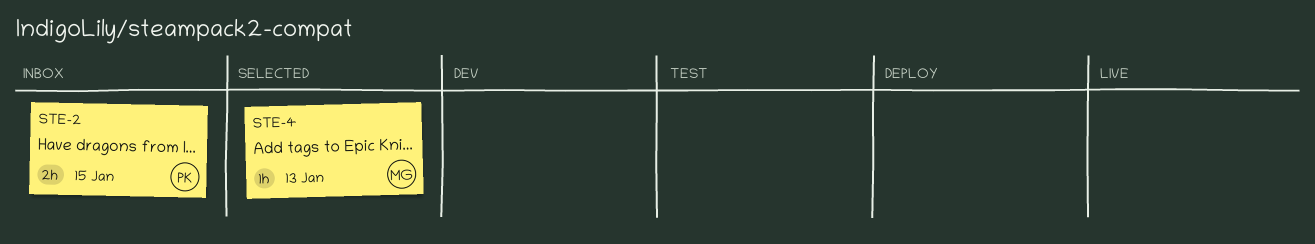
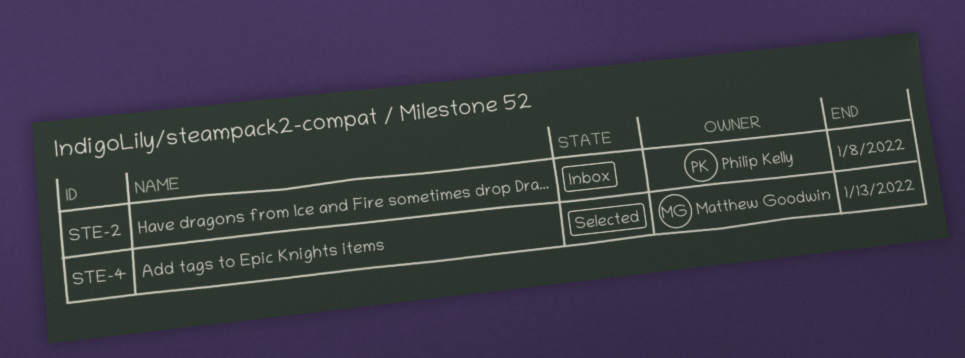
STE-2, due: Jan 15 -> Jan 8

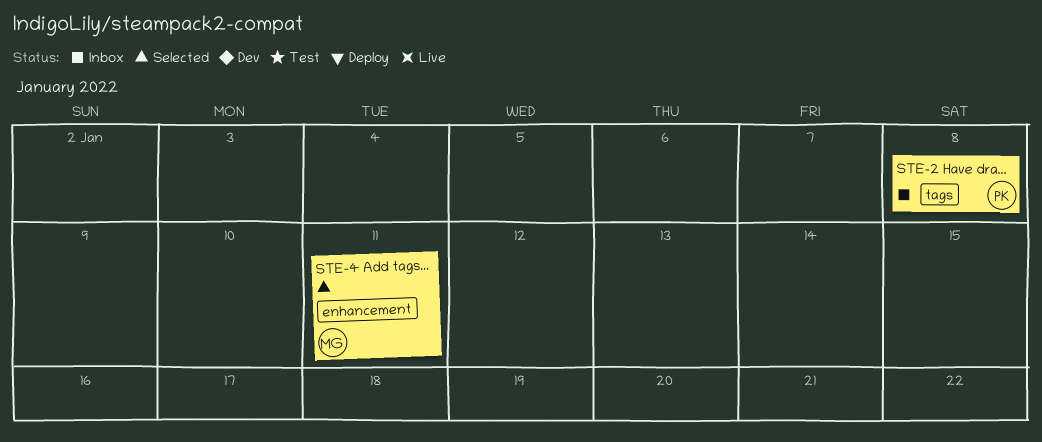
STE-4, due: Jan 13 -> Jan 11

